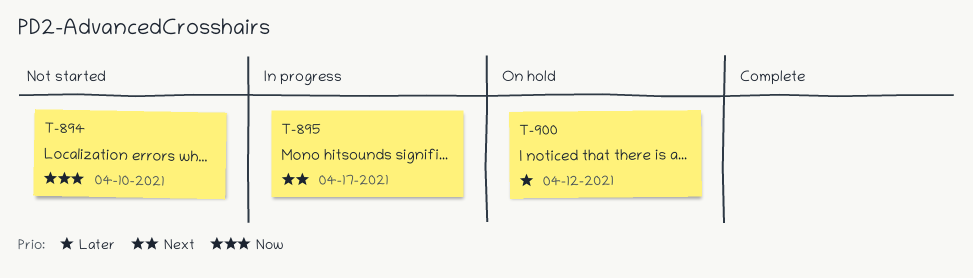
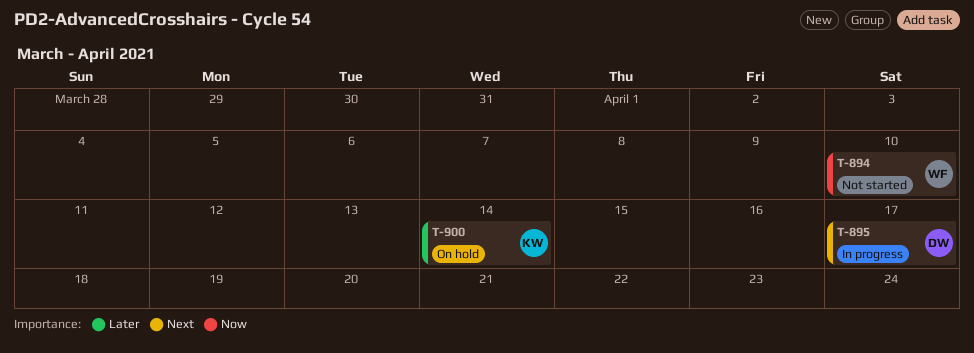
T-900, due: Apr 12 -> Apr 14

